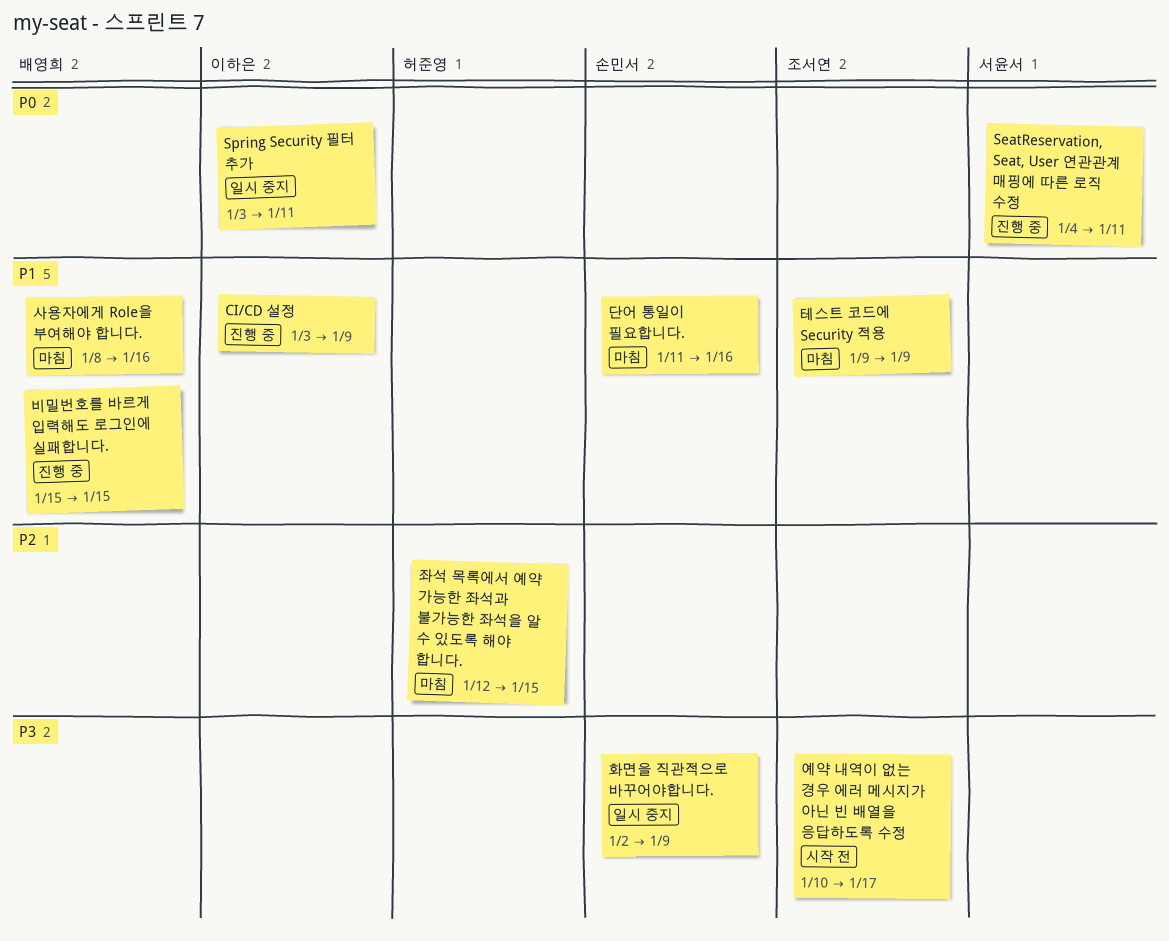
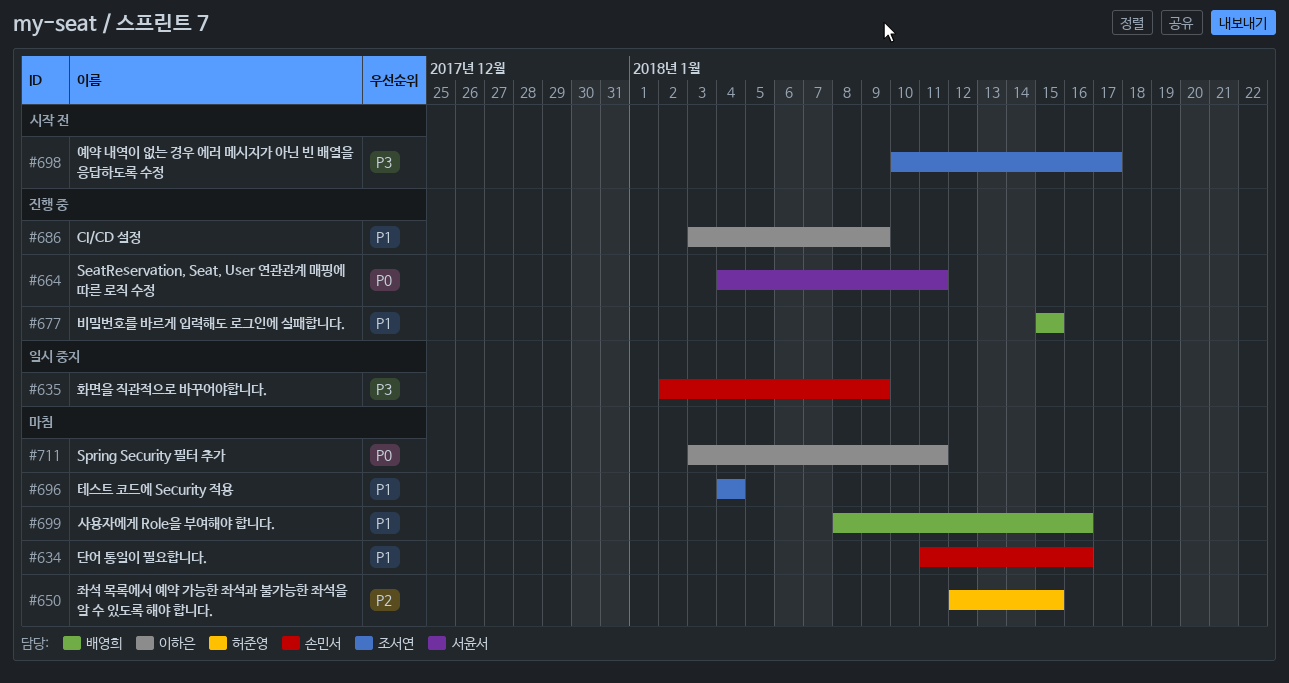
Spring Security 필터 추가, status: 일시 중지 -> 마침
테스트 코드에 Security 적용, start: Jan 9 -> Jan 4
테스트 코드에 Security 적용, due: Jan 9 -> Jan 4

